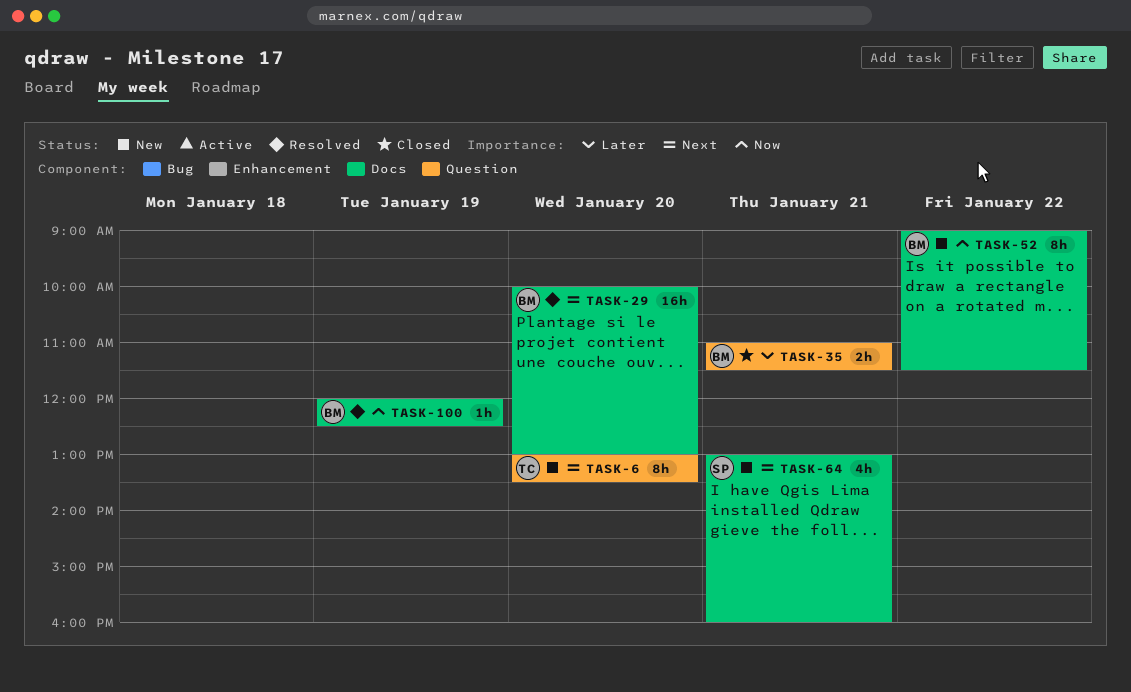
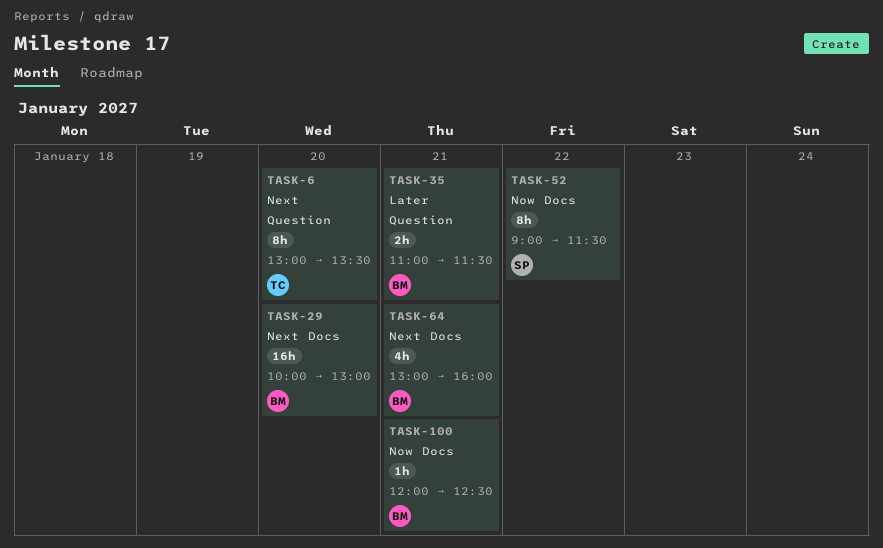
TASK-52, owner: BM -> SP
TASK-64, owner: SP -> BM
TASK-100, day: Jan 19 -> Jan 21

